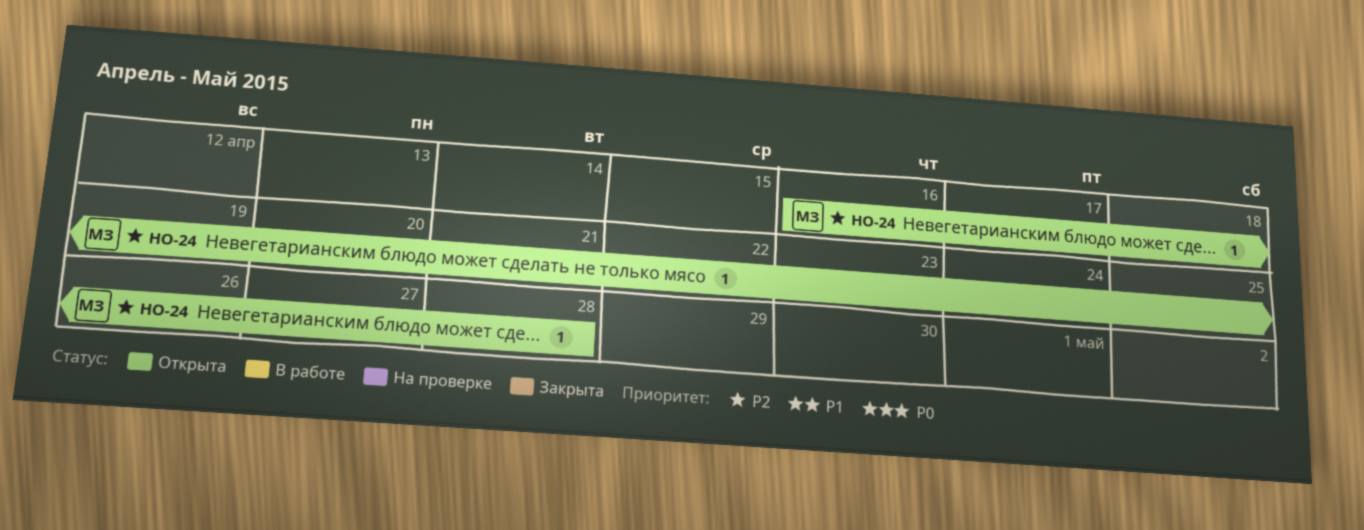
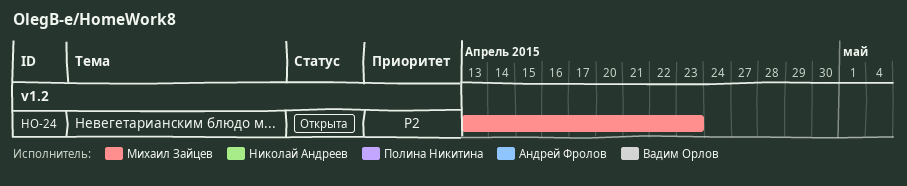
HO-24, start: Apr 16 -> Apr 13
HO-24, due: Apr 28 -> Apr 23

